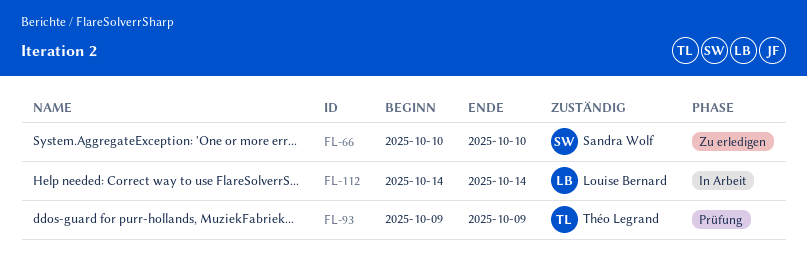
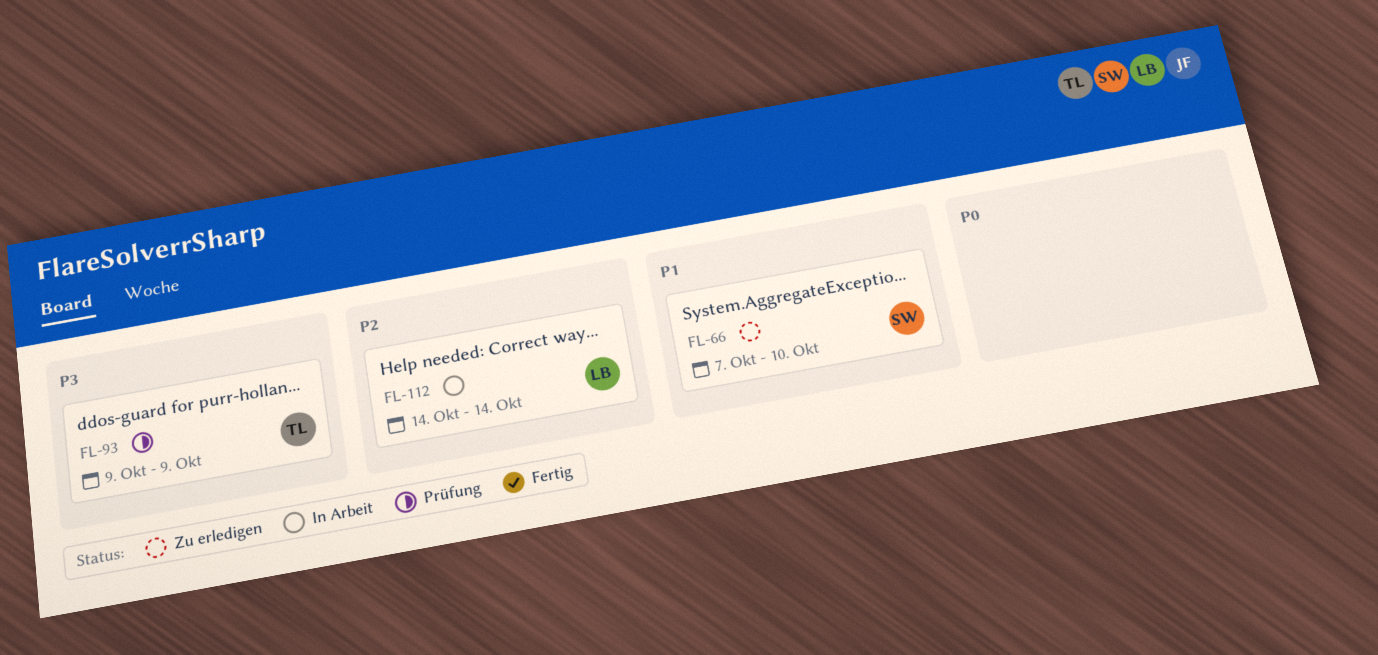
FL-66, start: Oct 10 -> Oct 7

